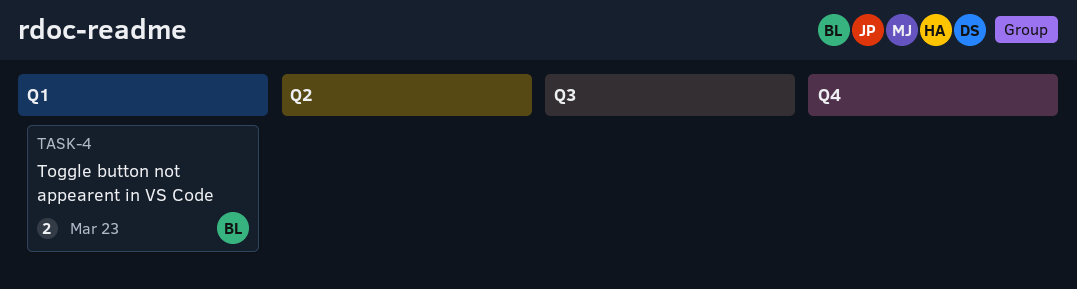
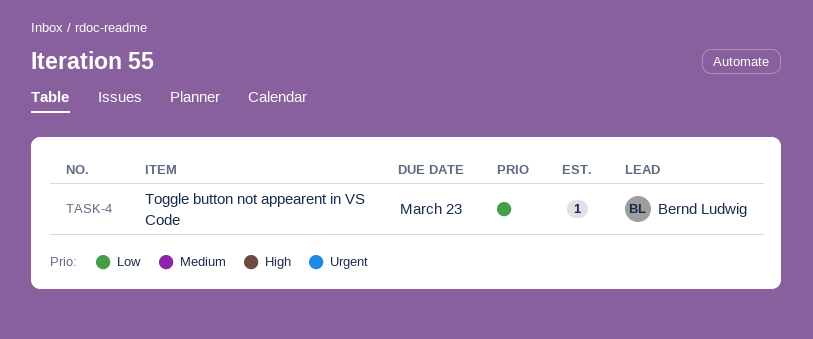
TASK-4, estimate: 2 -> 1

